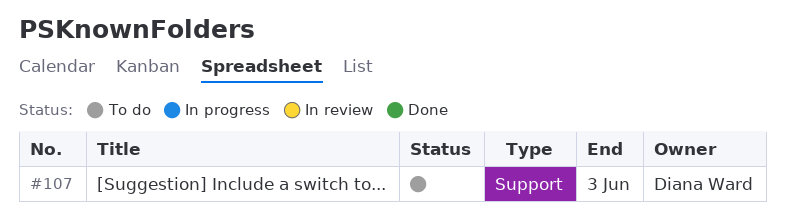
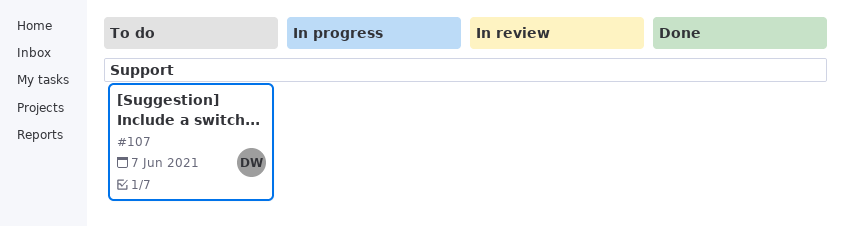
#107, due: Jun 3 -> Jun 7

